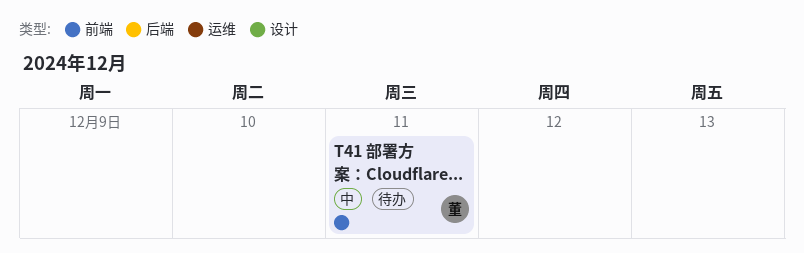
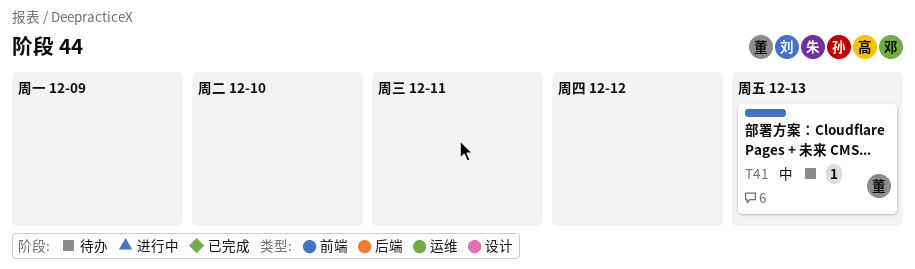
T41, due: Dec 11 -> Dec 13

